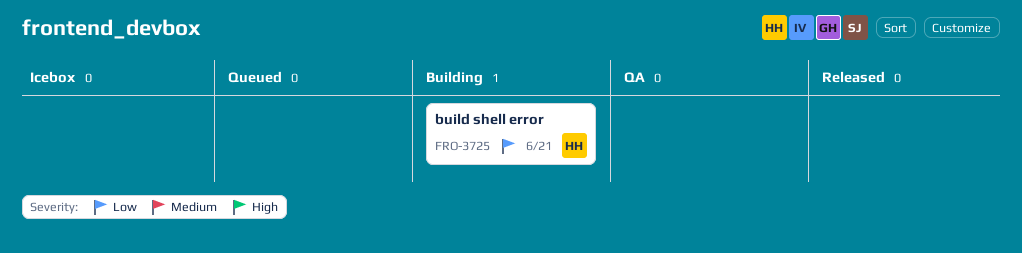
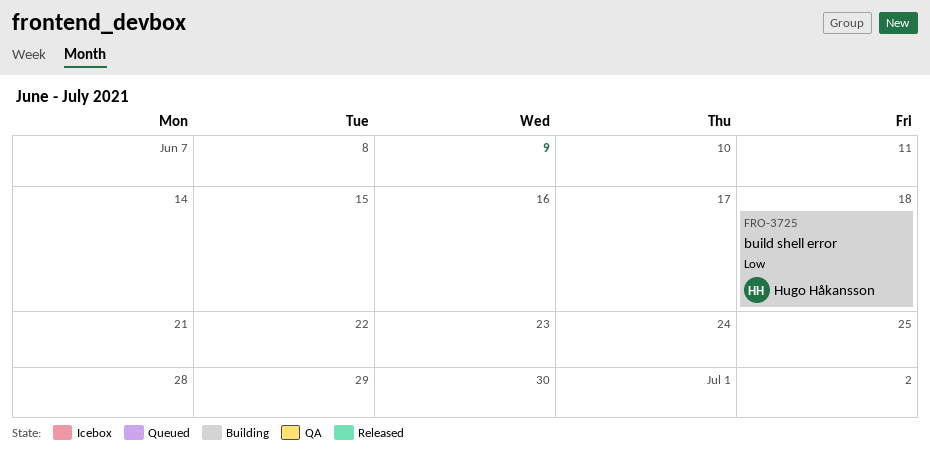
FRO-3725, due: Jun 21 -> Jun 18

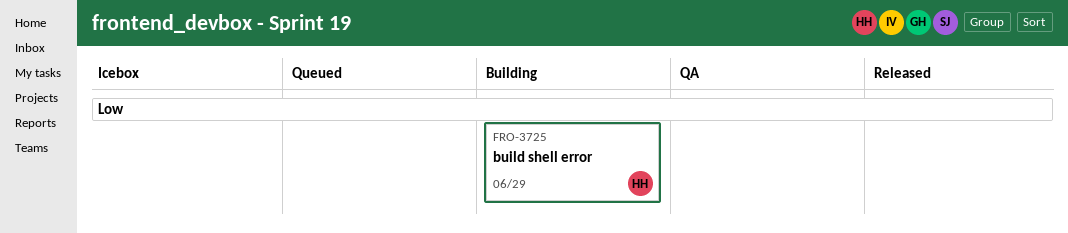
FRO-3725, due: Jun 18 -> Jun 29

